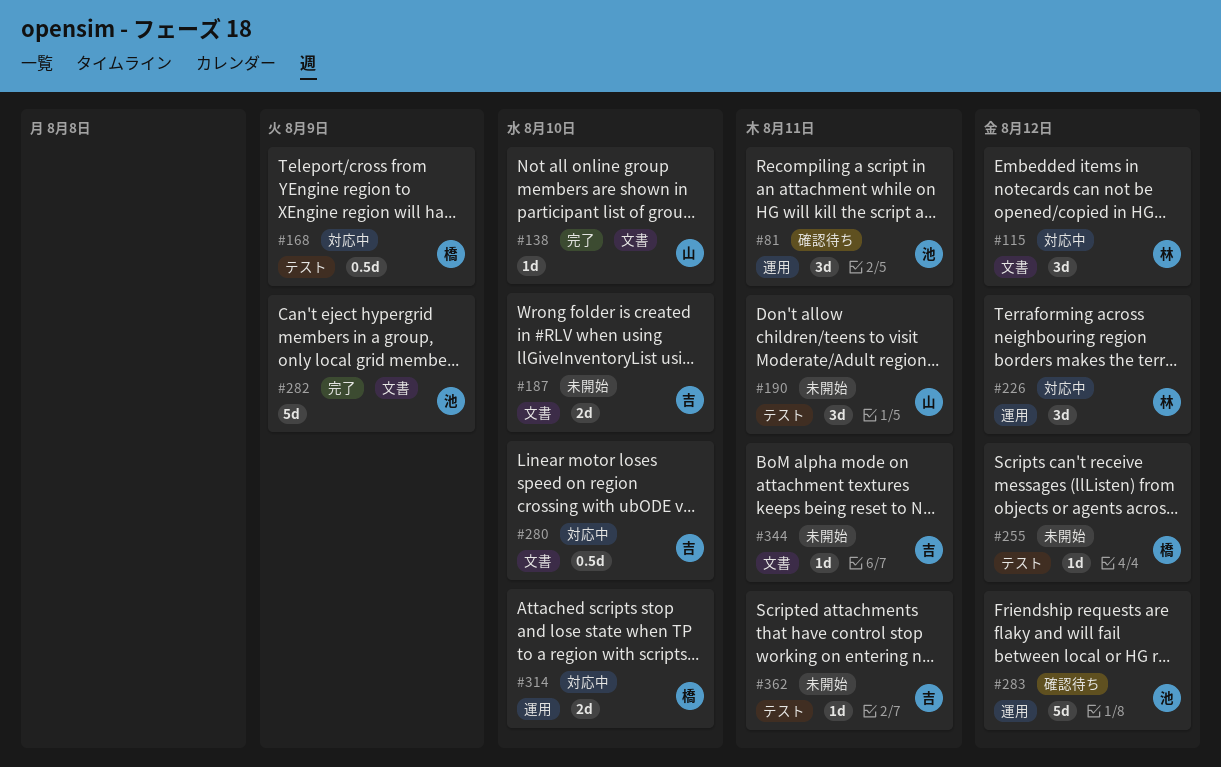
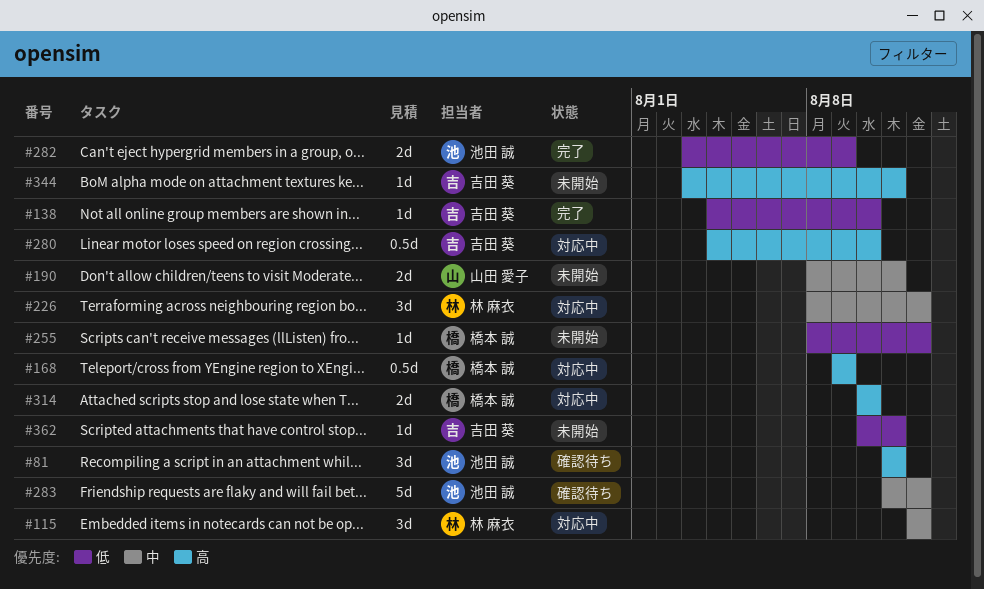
#138, owner: 山田 愛子 -> 吉田 葵
#187: present -> none
#190, estimate: 3d -> 2d
#282, estimate: 5d -> 2d

